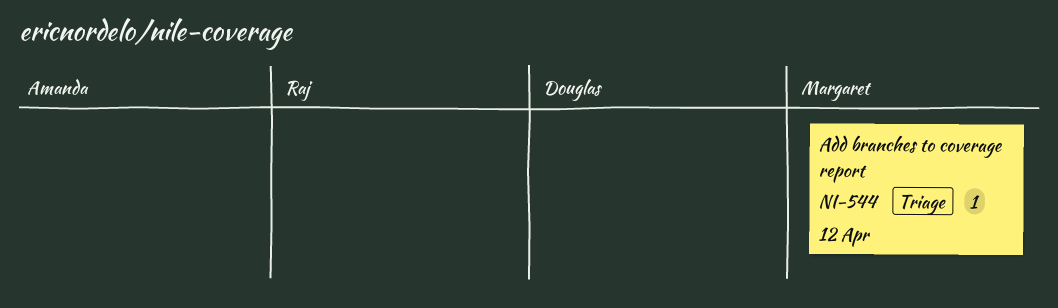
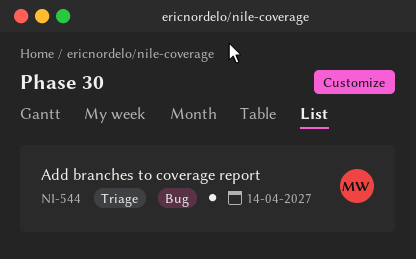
NI-544, due: Apr 12 -> Apr 14

